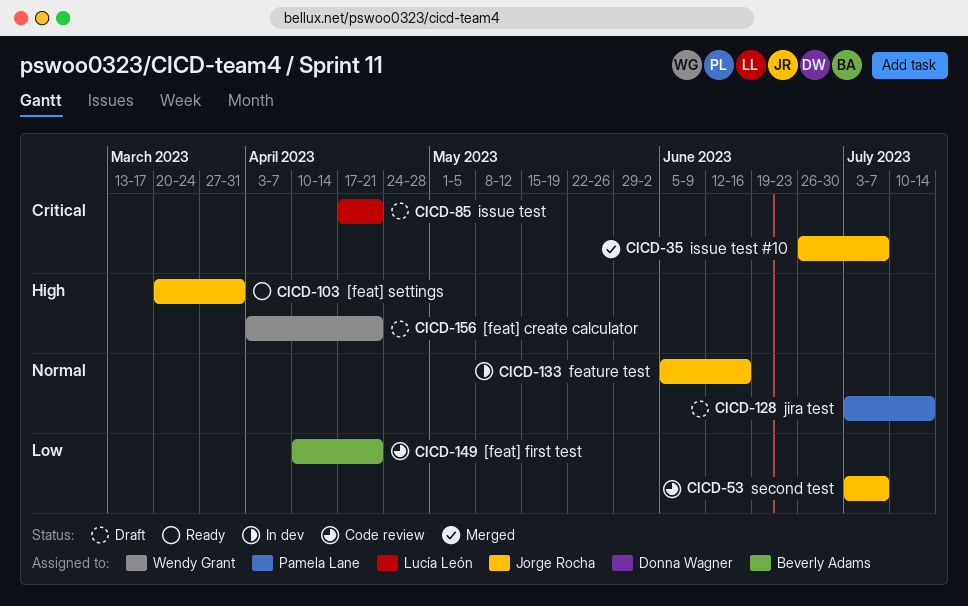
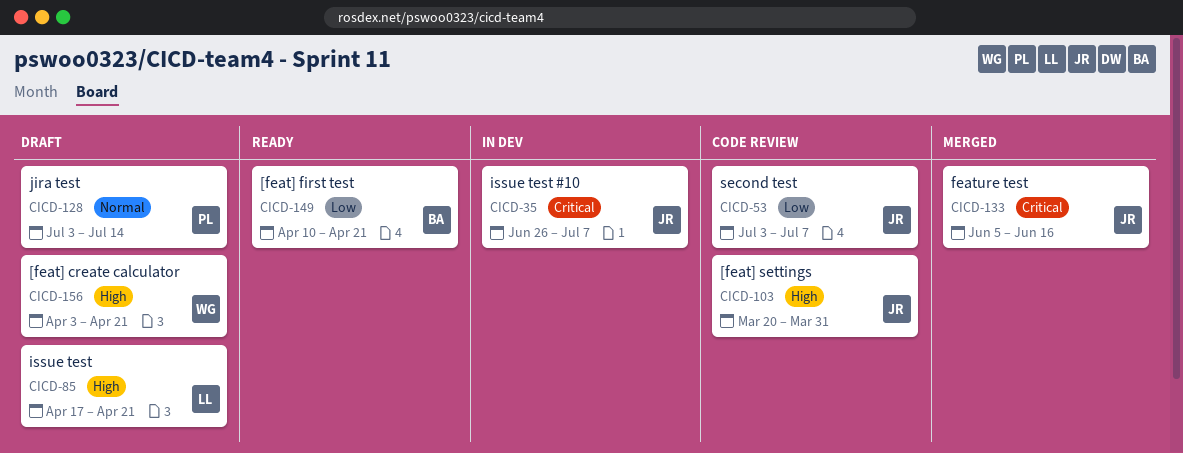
CICD-35, status: Merged -> In dev
CICD-85, priority: Critical -> High
CICD-103, status: Ready -> Code review
CICD-133, status: In dev -> Merged
CICD-133, priority: Normal -> Critical
CICD-149, status: Code review -> Ready

